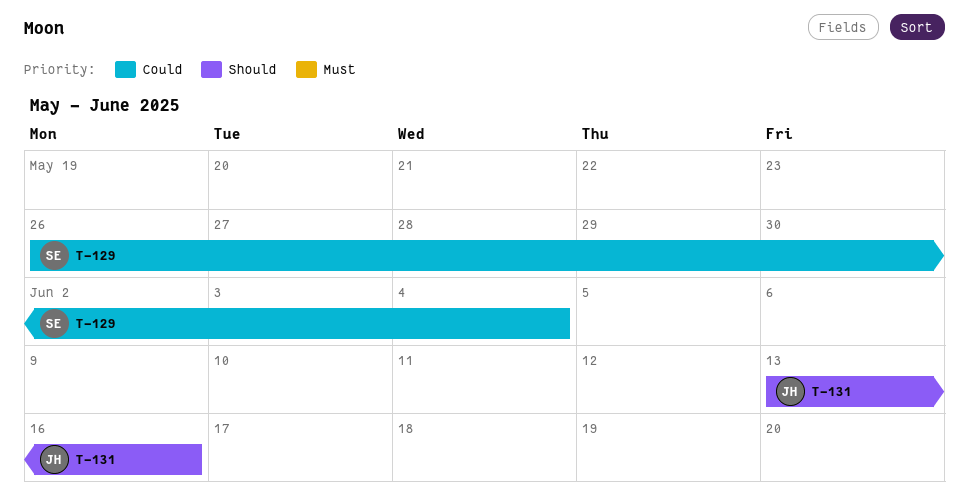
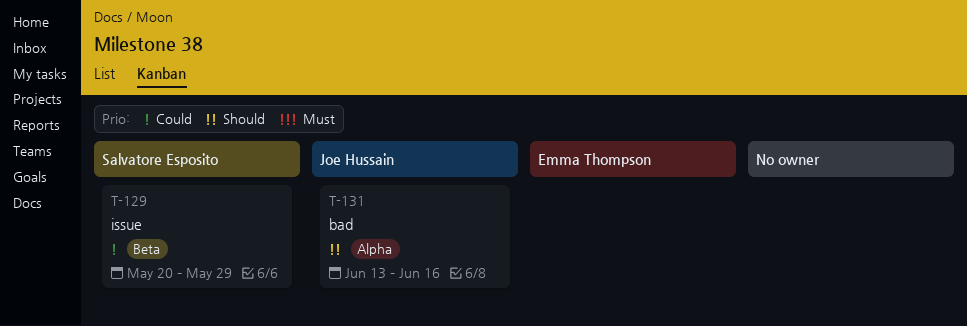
T-129, start: May 26 -> May 20
T-129, due: Jun 4 -> May 29

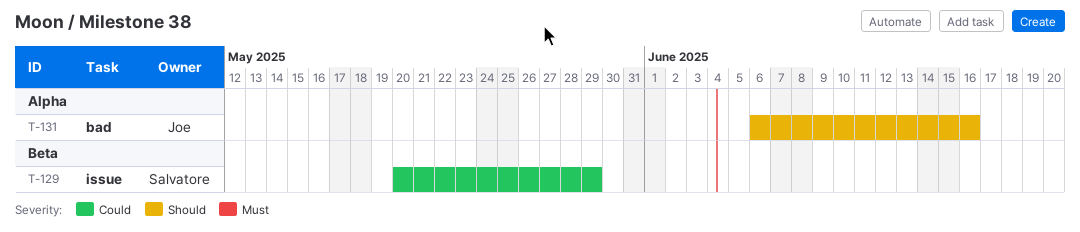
T-131, start: Jun 13 -> Jun 6

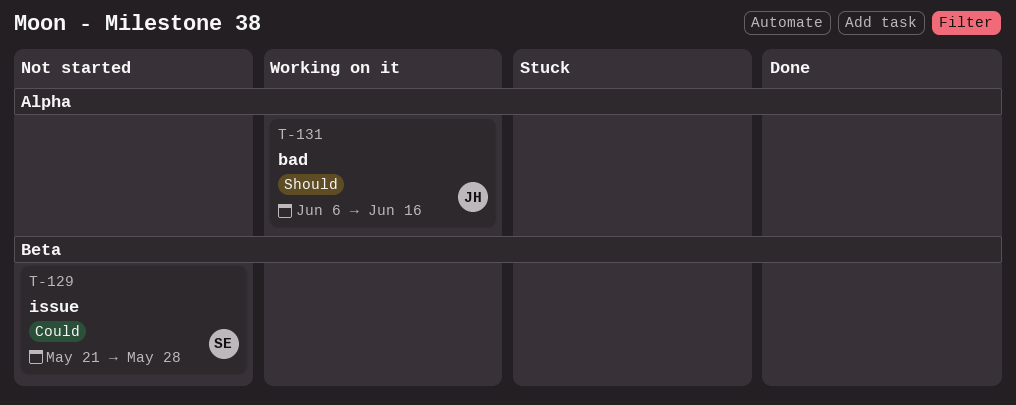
T-129, start: May 20 -> May 21
T-129, due: May 29 -> May 28

